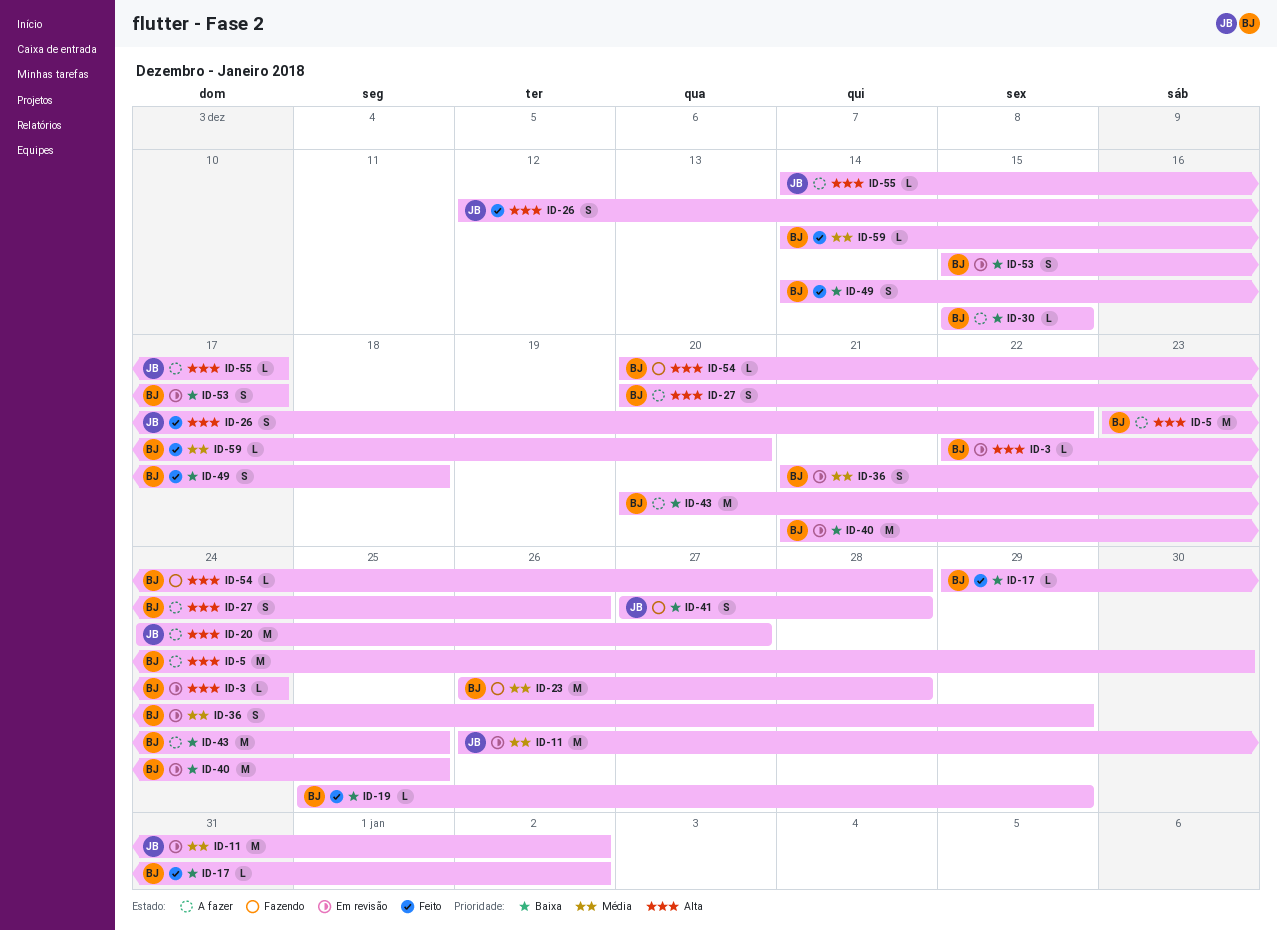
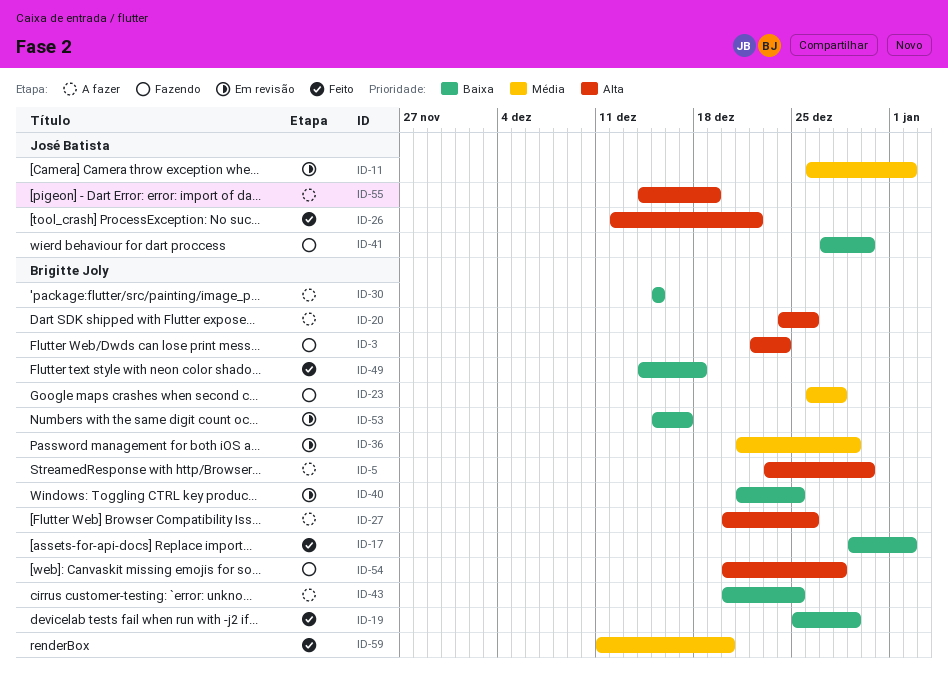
ID-3, status: Em revisão -> Fazendo
ID-20, owner: José Batista -> Brigitte Joly
ID-20, due: Dec 27 -> Dec 26
ID-41, due: Dec 28 -> Dec 30
ID-55, due: Dec 17 -> Dec 19
ID-59, start: Dec 14 -> Dec 11

